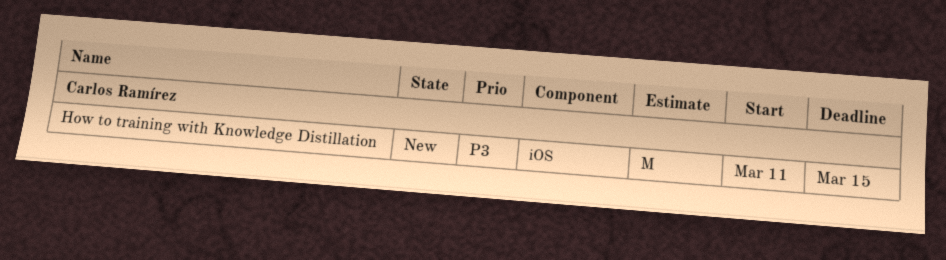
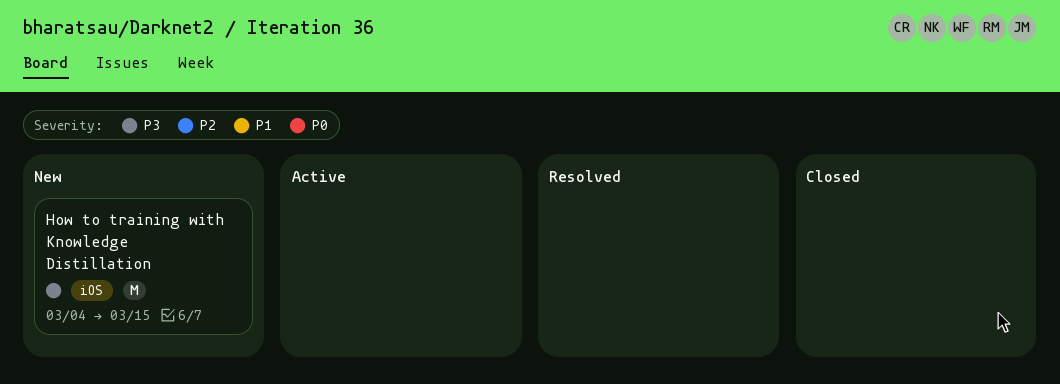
How to training with Knowledge Distillation, start: Mar 11 -> Mar 4

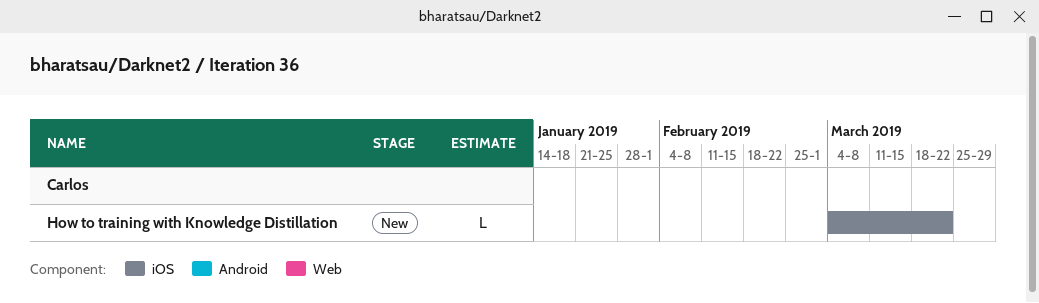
How to training with Knowledge Distillation, estimate: M -> L
How to training with Knowledge Distillation, due: Mar 15 -> Mar 22

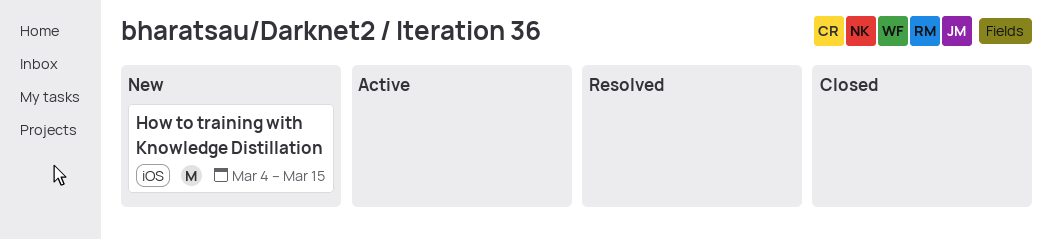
How to training with Knowledge Distillation, estimate: L -> M
How to training with Knowledge Distillation, due: Mar 22 -> Mar 15

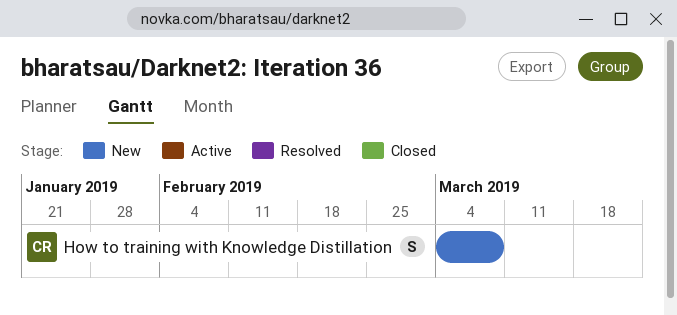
How to training with Knowledge Distillation, estimate: M -> S
How to training with Knowledge Distillation, due: Mar 15 -> Mar 8

